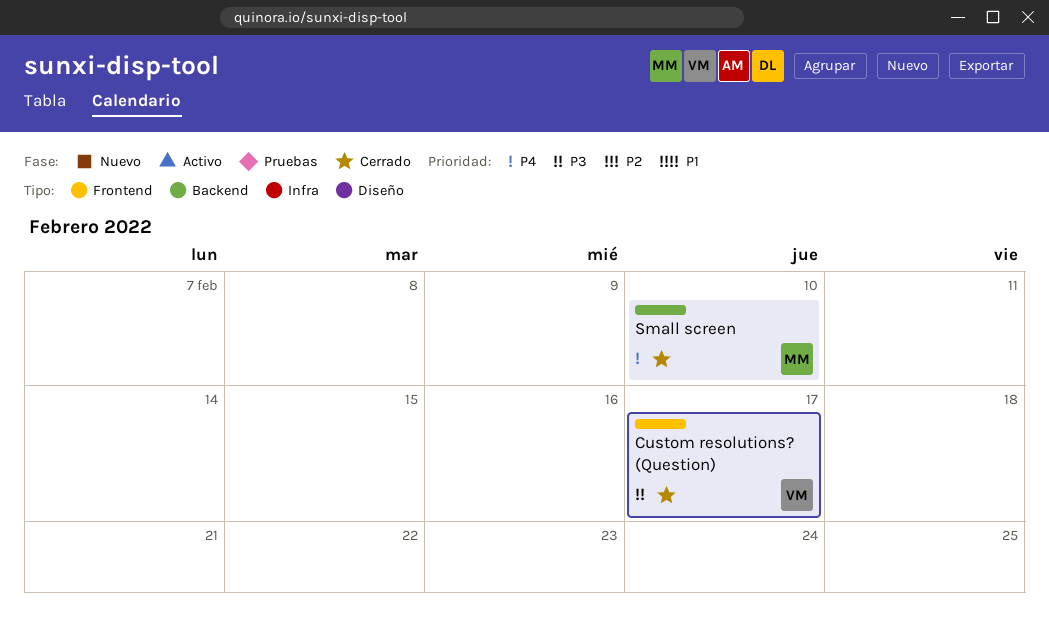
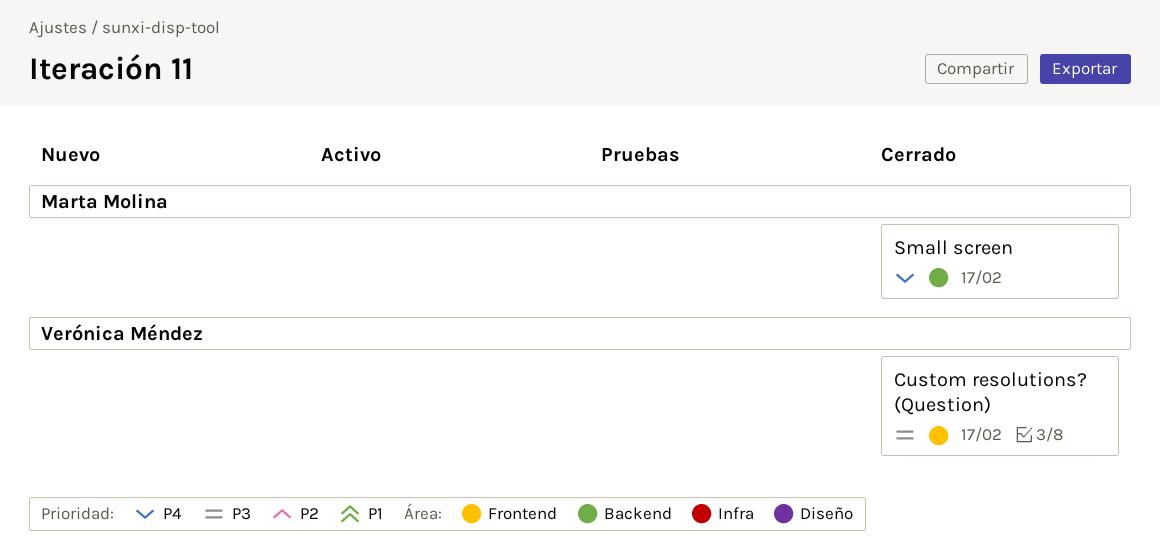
Small screen, due: Feb 10 -> Feb 17

